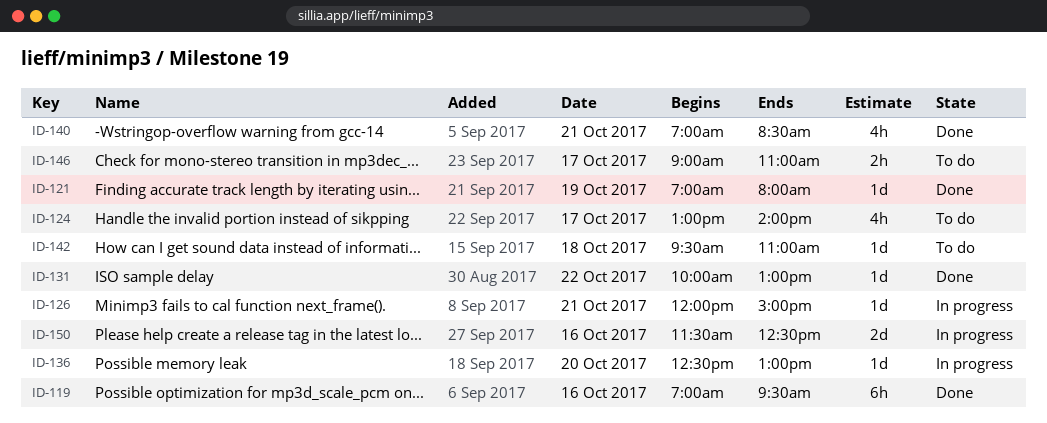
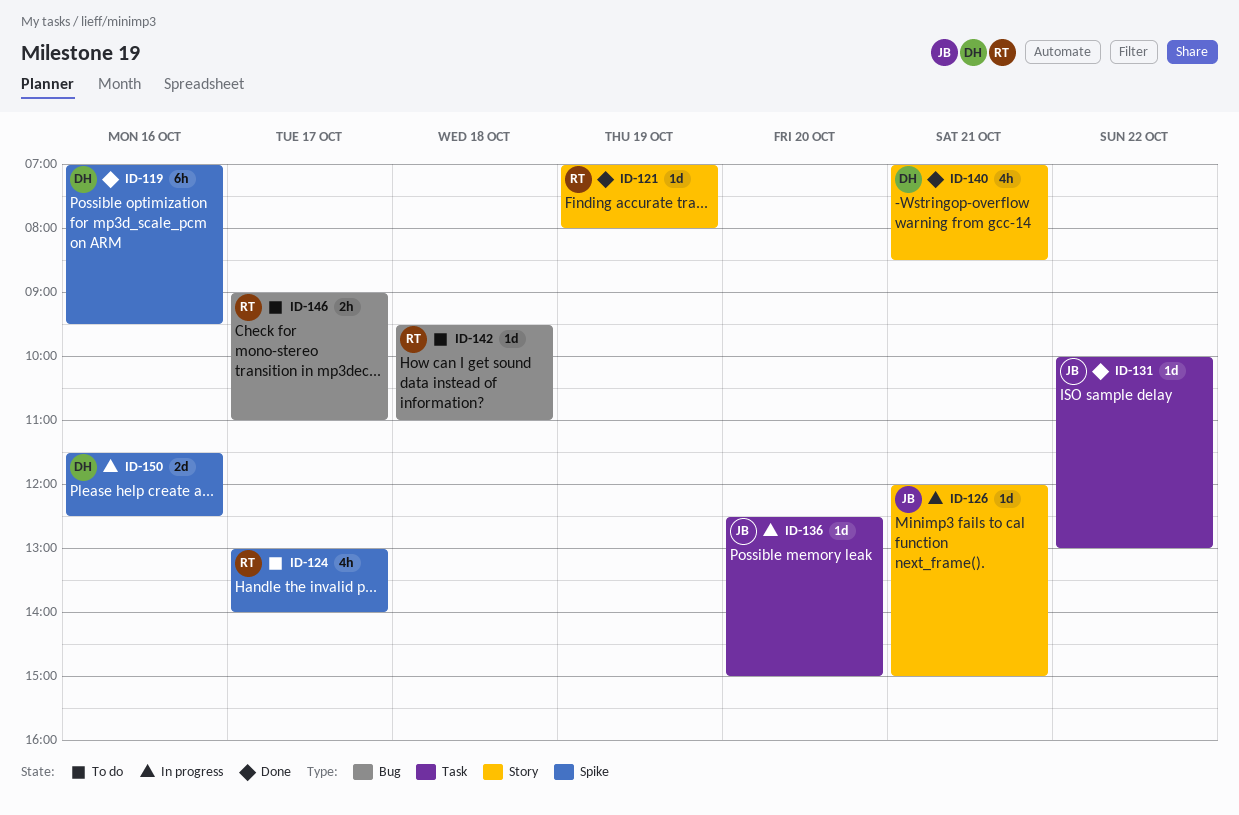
ID-136, ends: 13:00 -> 15:00

